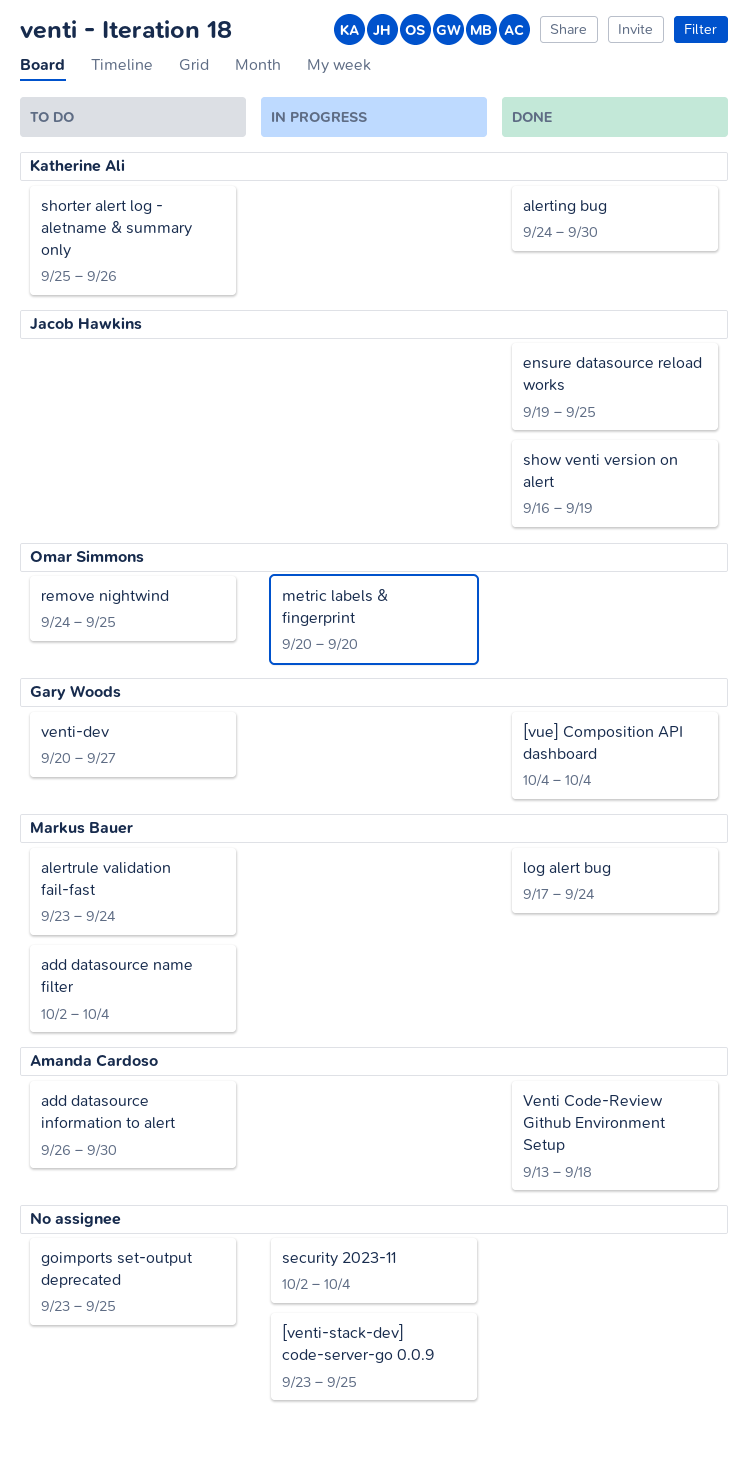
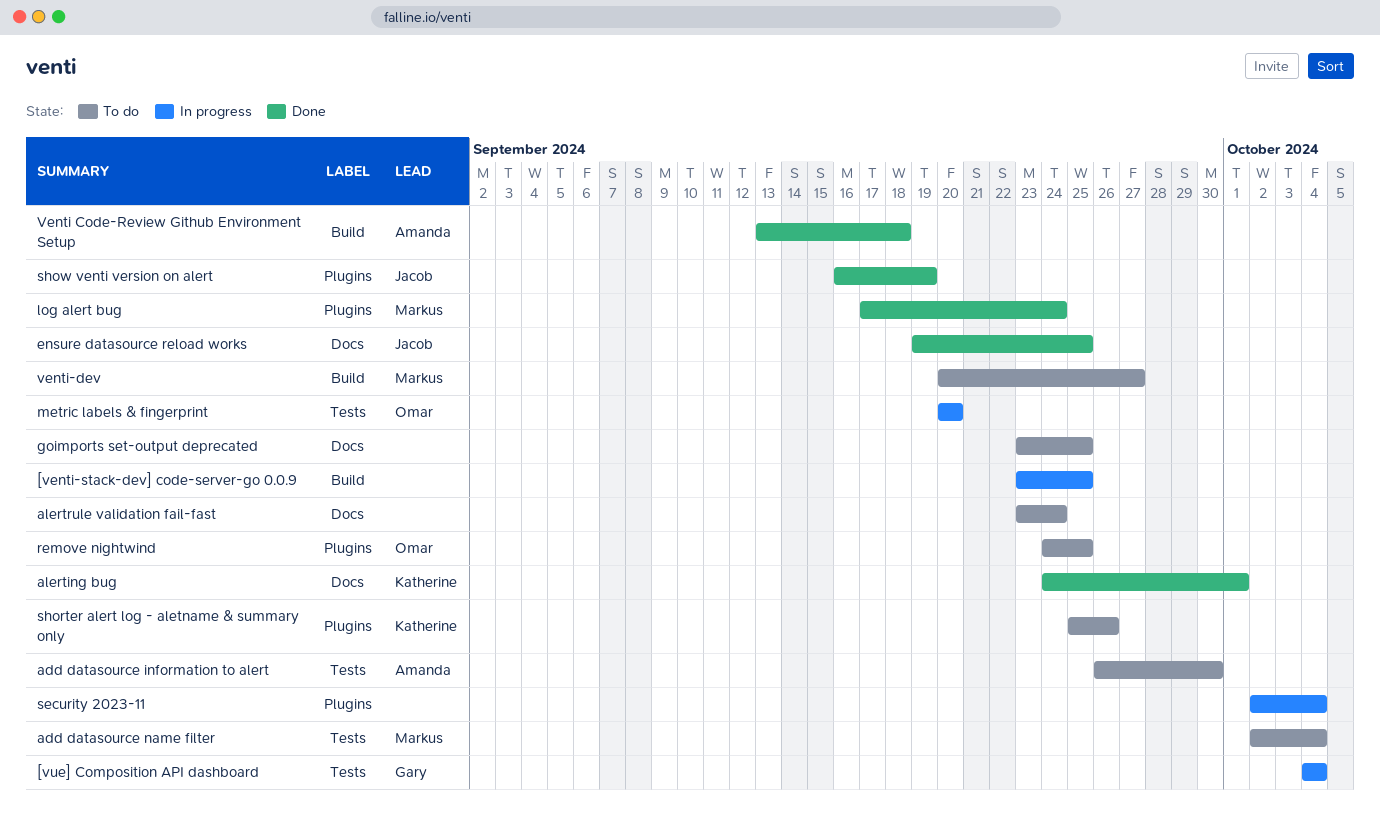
[vue] Composition API dashboard, status: Done -> In progress
alerting bug, due: Sep 30 -> Oct 1
alertrule validation fail-fast, owner: Markus Bauer -> none
venti-dev, owner: Gary Woods -> Markus Bauer

